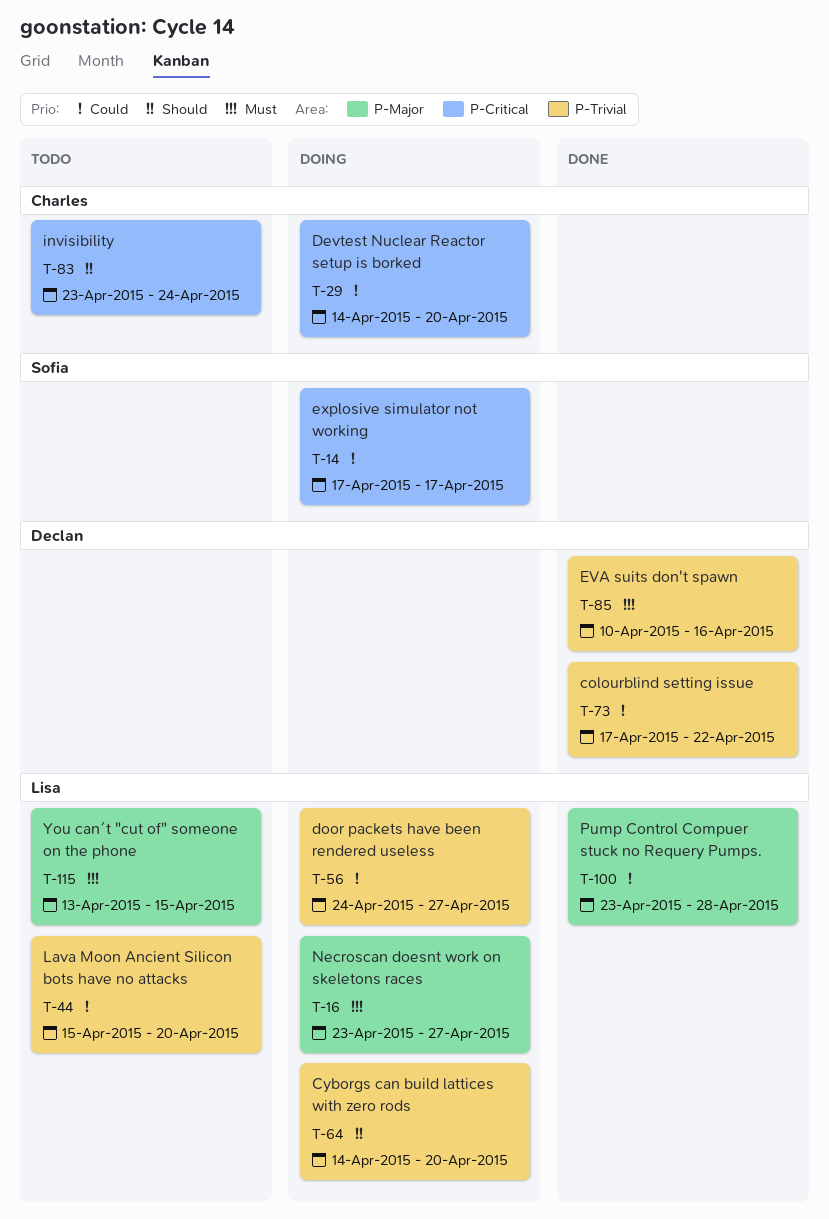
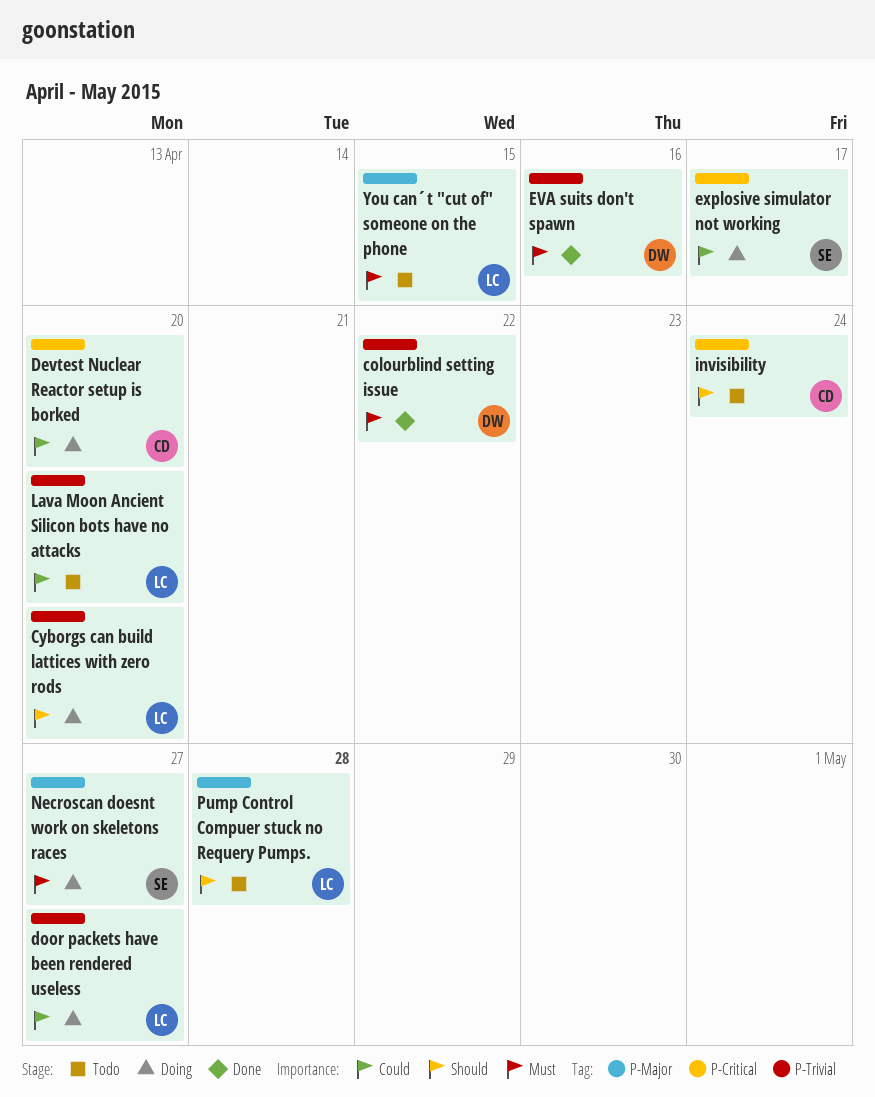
colourblind setting issue, priority: Could -> Must
Necroscan doesnt work on skeletons races, owner: Lisa -> Sofia
Pump Control Compuer stuck no Requery Pumps., status: Done -> Todo
Pump Control Compuer stuck no Requery Pumps., priority: Could -> Should

